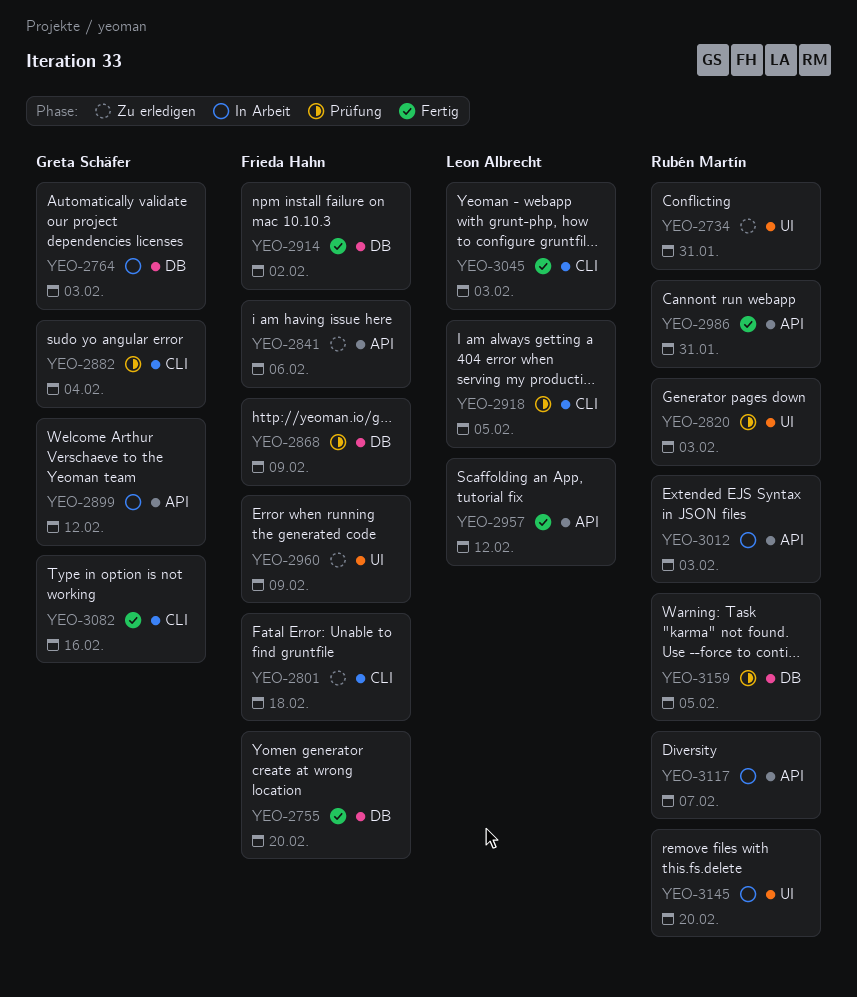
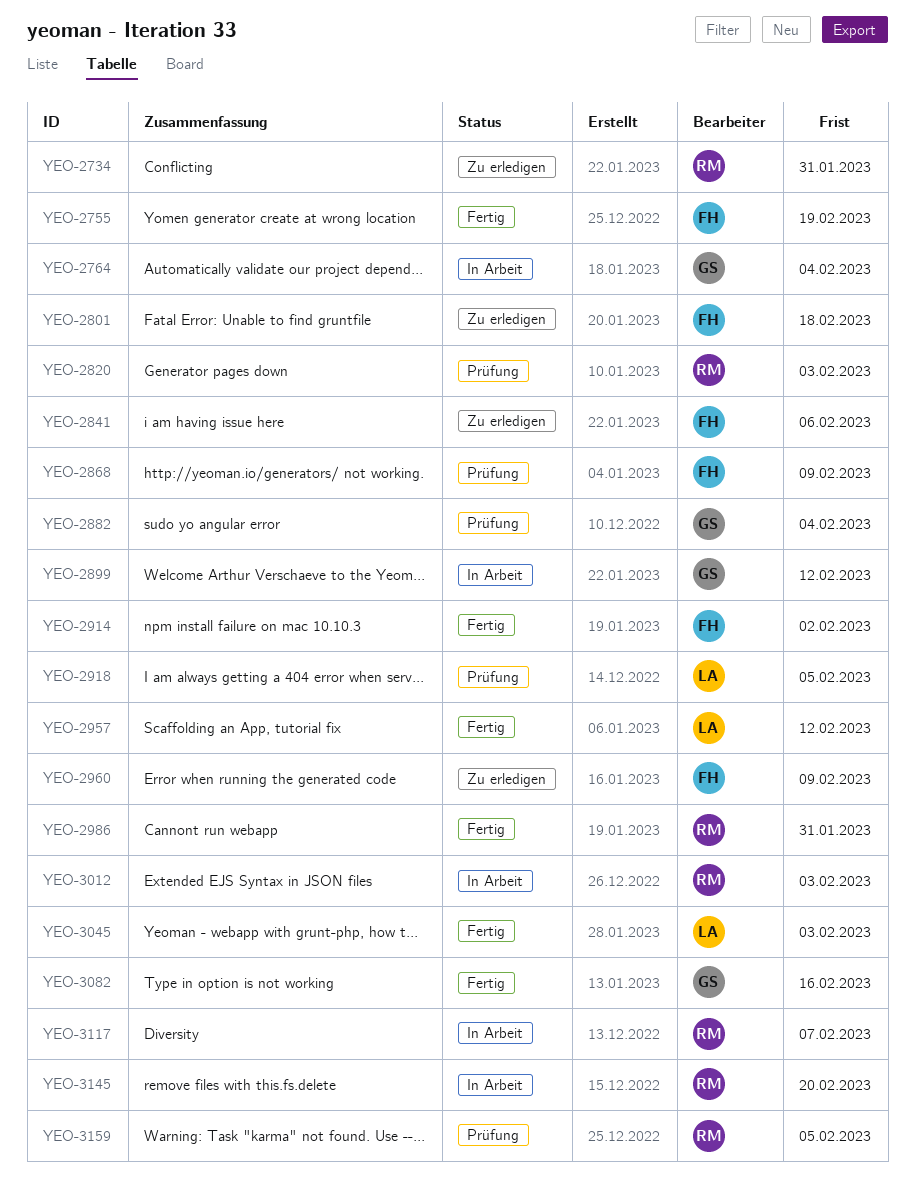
YEO-2755, due: Feb 20 -> Feb 19
YEO-2764, due: Feb 3 -> Feb 4

